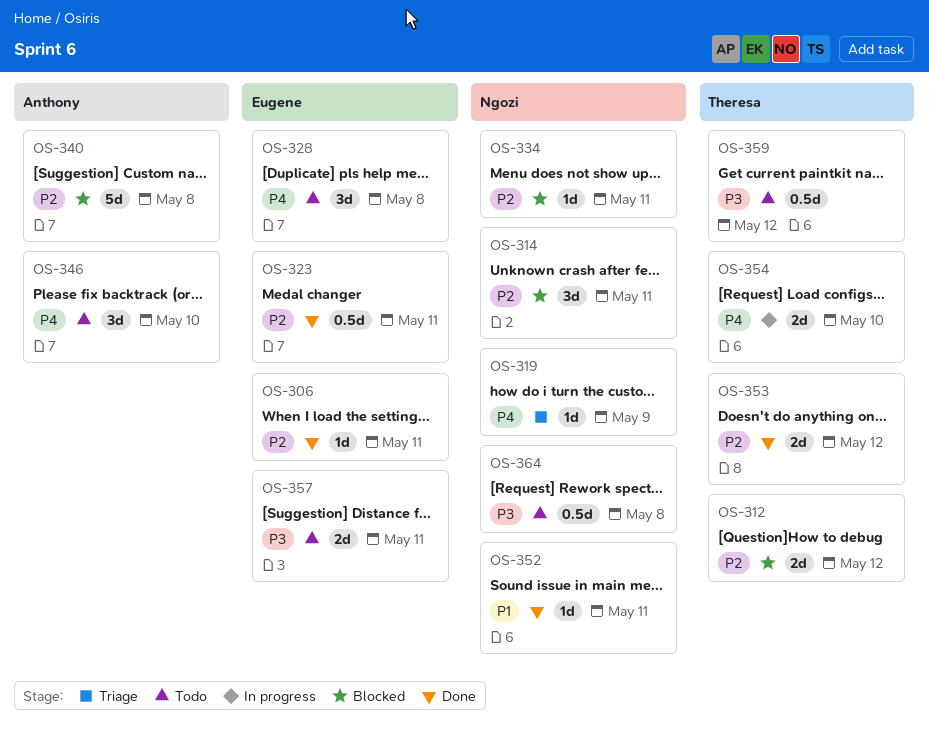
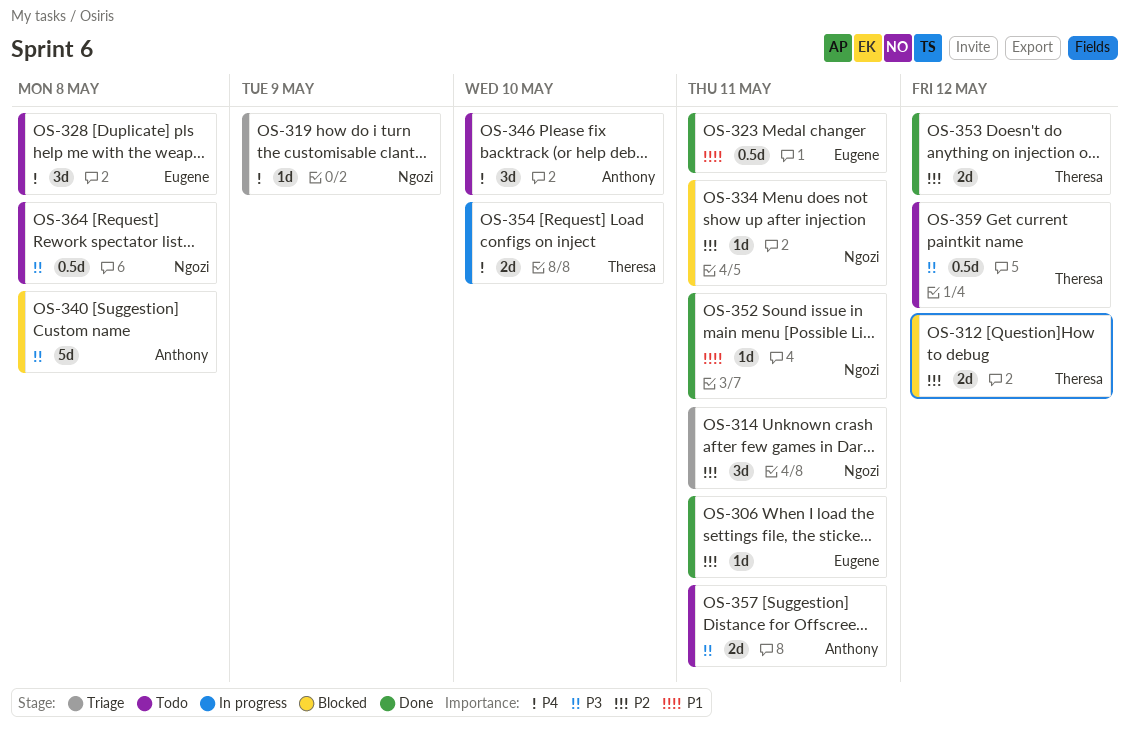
OS-314, status: Blocked -> Triage
OS-323, priority: P2 -> P1
OS-340, priority: P2 -> P3
OS-357, owner: Eugene -> Anthony

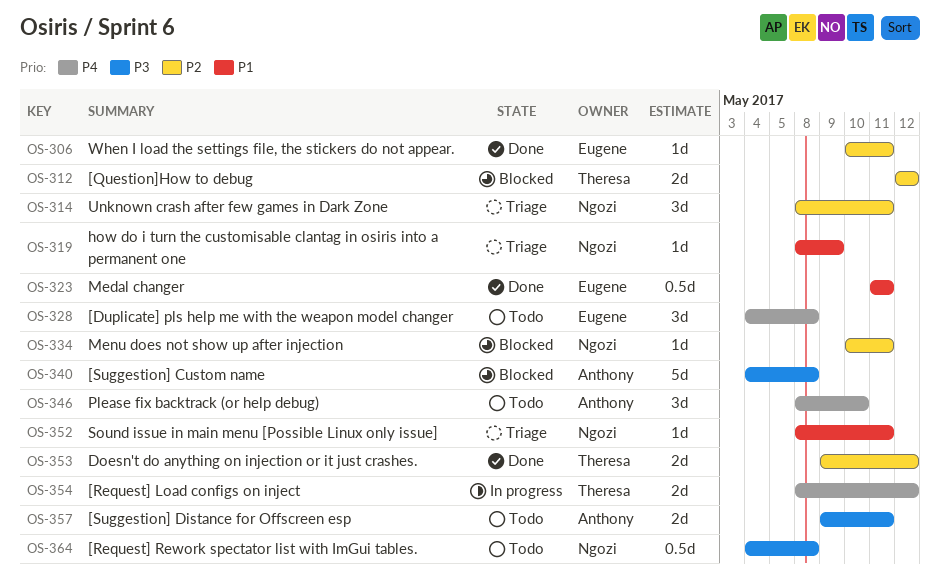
OS-319, priority: P4 -> P1
OS-352, status: Done -> Triage
OS-354, due: May 10 -> May 12
OS-359: present -> none

